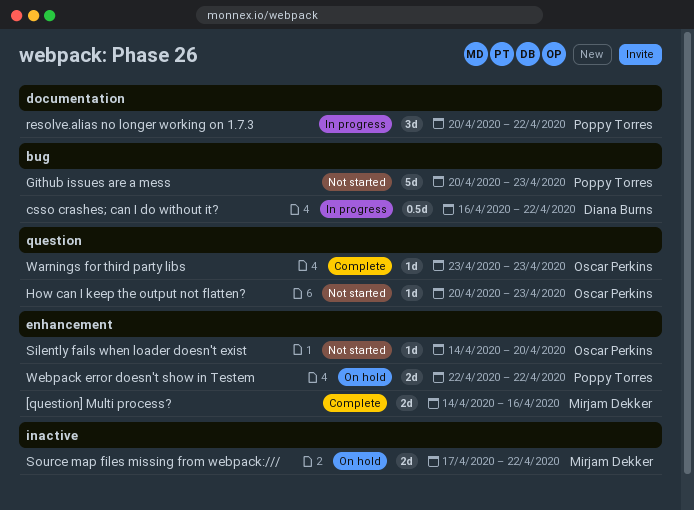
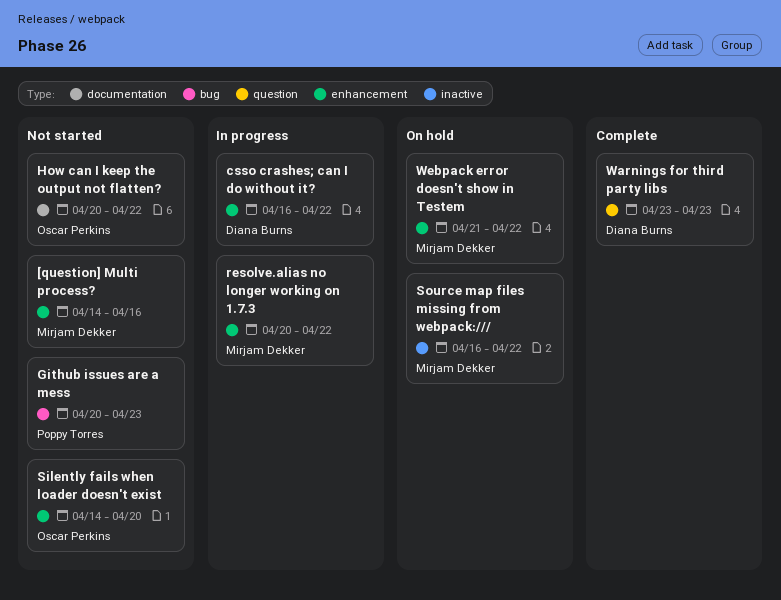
[question] Multi process?, status: Complete -> Not started
csso crashes; can I do without it?, label: bug -> enhancement
How can I keep the output not flatten?, label: question -> documentation
How can I keep the output not flatten?, due: Apr 23 -> Apr 22
resolve.alias no longer working on 1.7.3, owner: Poppy Torres -> Mirjam Dekker
resolve.alias no longer working on 1.7.3, label: documentation -> enhancement
Source map files missing from webpack:///, start: Apr 17 -> Apr 16
Warnings for third party libs, owner: Oscar Perkins -> Diana Burns
Webpack error doesn't show in Testem, owner: Poppy Torres -> Mirjam Dekker
Webpack error doesn't show in Testem, start: Apr 22 -> Apr 21

